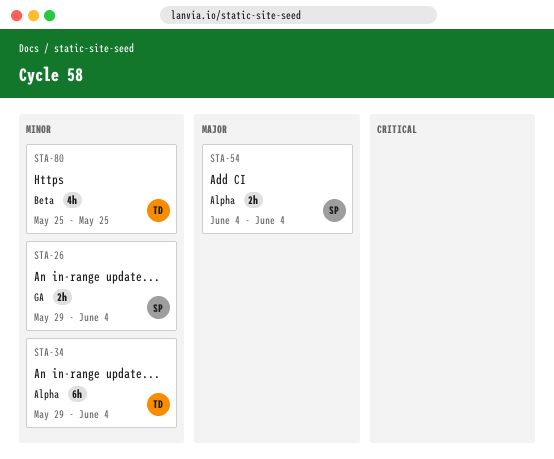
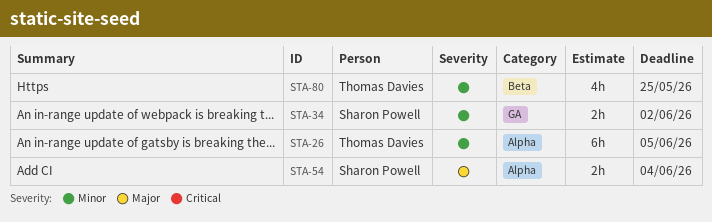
STA-26, owner: Sharon Powell -> Thomas Davies
STA-26, label: GA -> Alpha
STA-26, estimate: 2h -> 6h
STA-26, due: Jun 4 -> Jun 5
STA-34, owner: Thomas Davies -> Sharon Powell
STA-34, label: Alpha -> GA
STA-34, estimate: 6h -> 2h
STA-34, due: Jun 4 -> Jun 2

